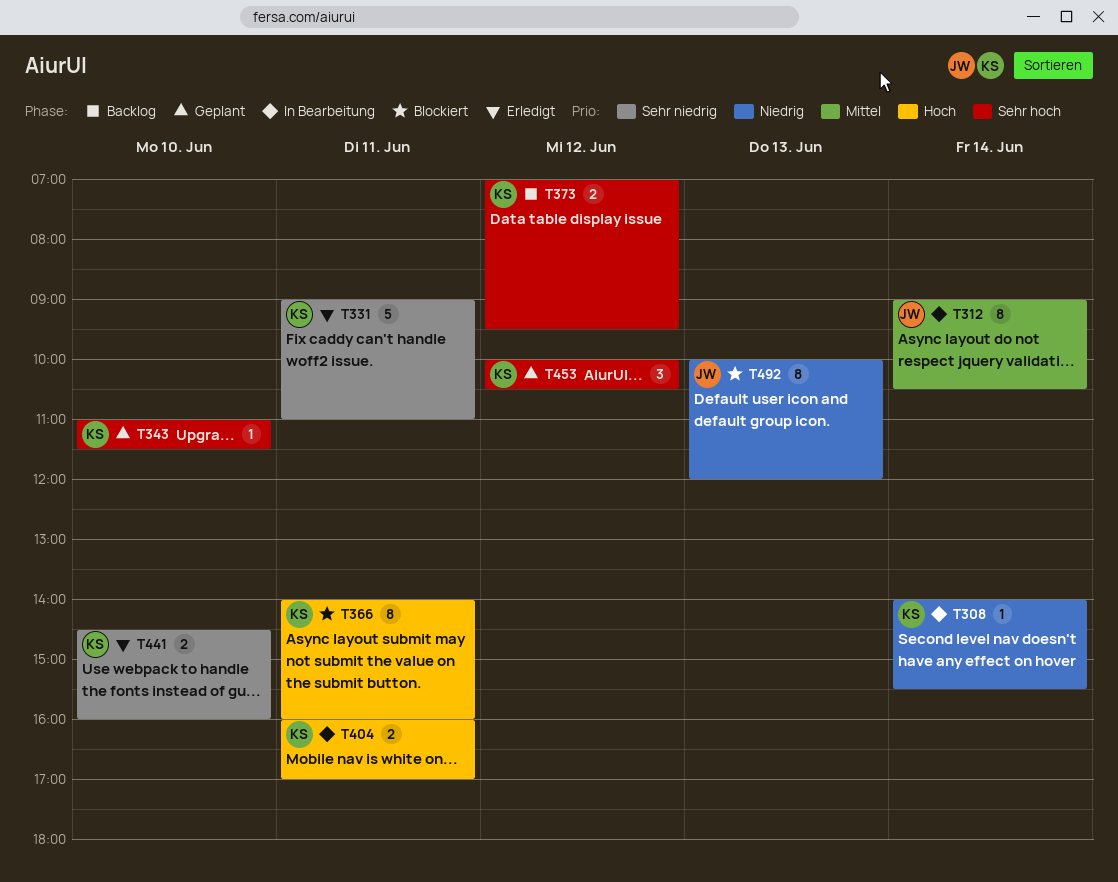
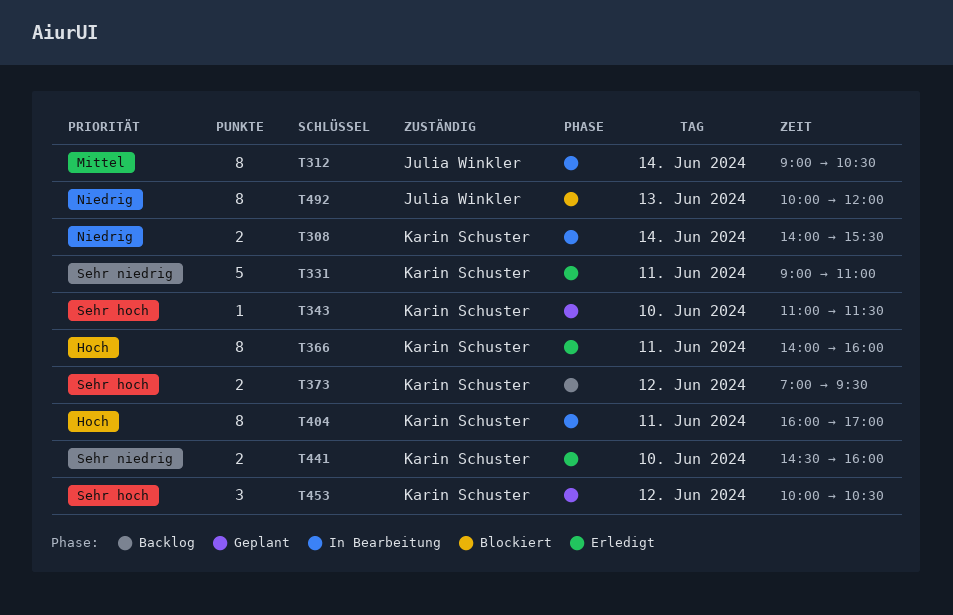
T308, estimate: 1 -> 2
T366, status: Blockiert -> Erledigt
T404, estimate: 2 -> 8

